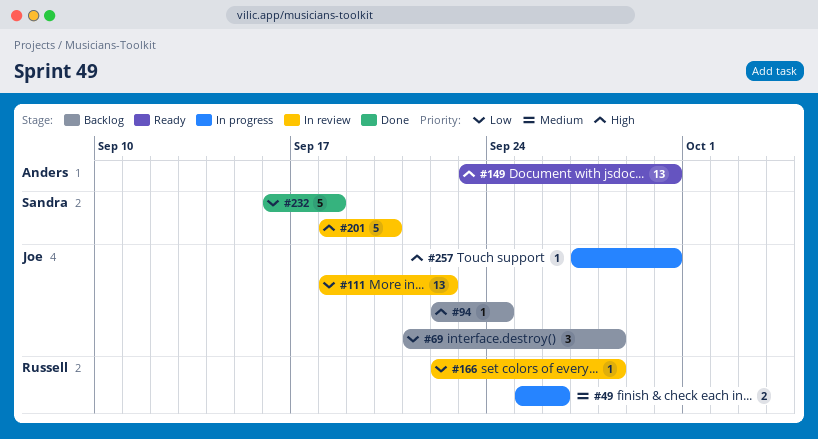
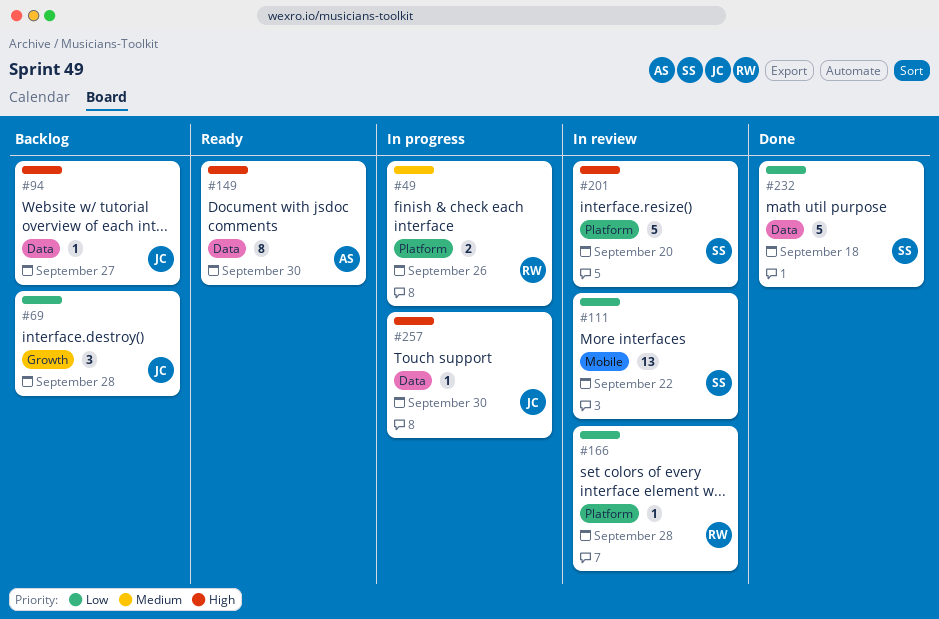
#94, due: Sep 24 -> Sep 27
#111, owner: Joe -> Sandra
#149, estimate: 13 -> 8

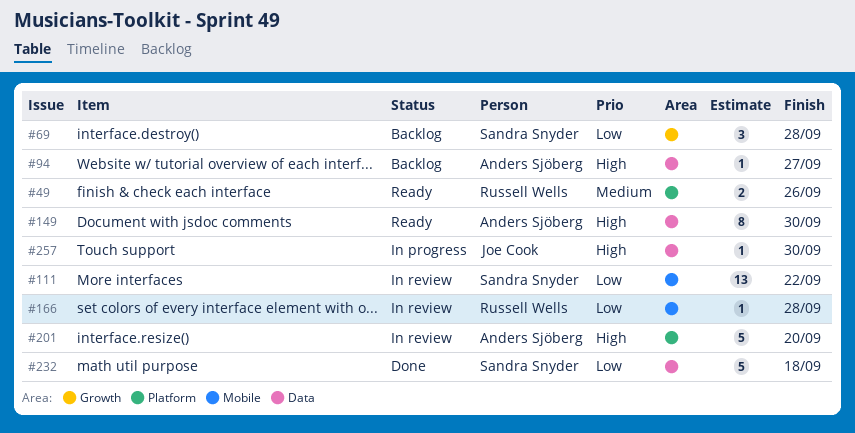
#49, status: In progress -> Ready
#69, owner: Joe Cook -> Sandra Snyder
#94, owner: Joe Cook -> Anders Sjöberg
#166, label: Platform -> Mobile
#201, owner: Sandra Snyder -> Anders Sjöberg

